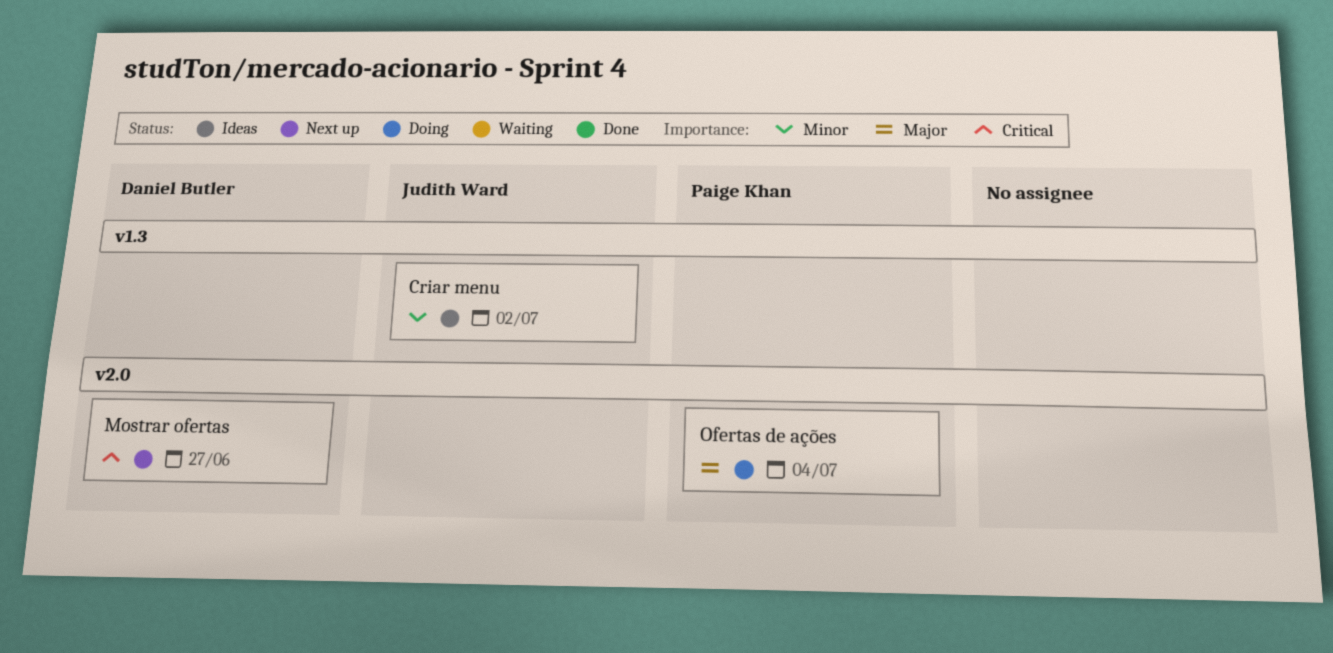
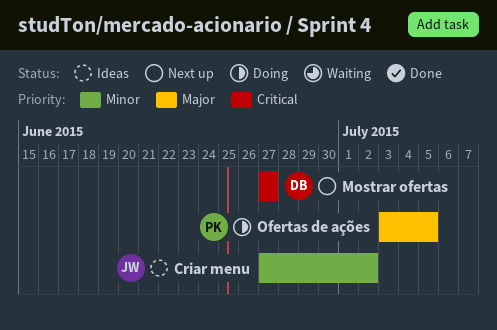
Ofertas de ações, due: Jul 4 -> Jul 5

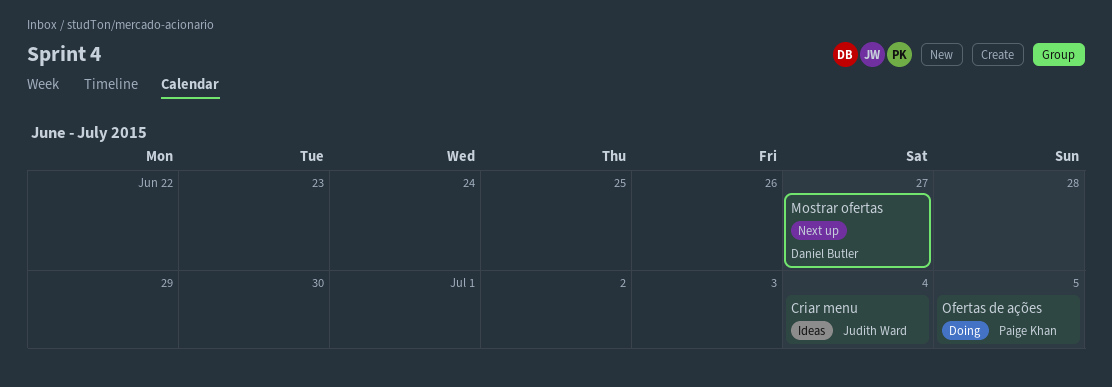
Criar menu, due: Jul 2 -> Jul 4

